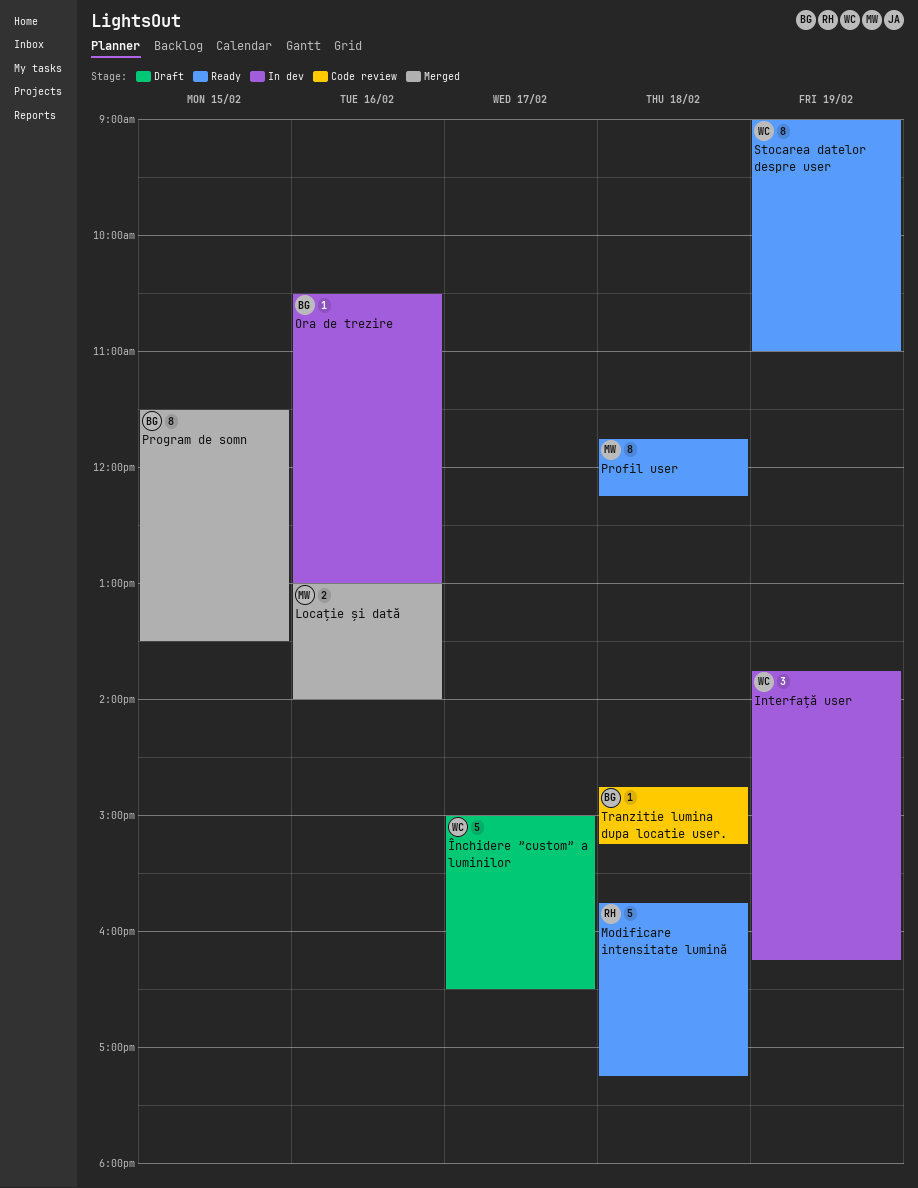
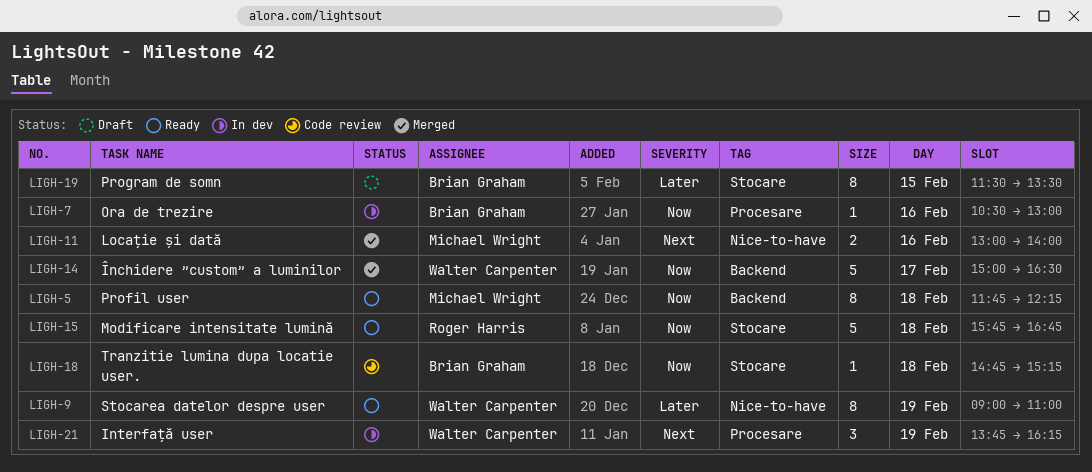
Modificare intensitate lumină, ends: 17:15 -> 16:45
Program de somn, status: Merged -> Draft
Închidere ”custom” a luminilor, status: Draft -> Merged

